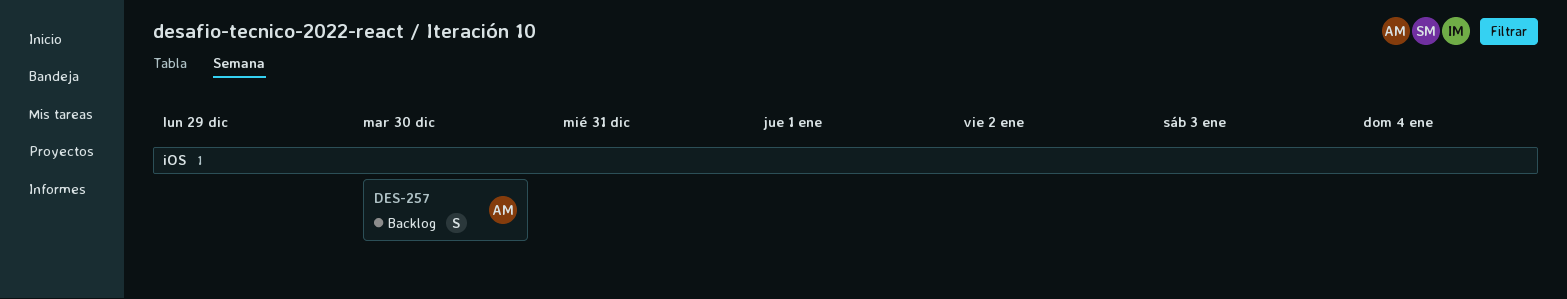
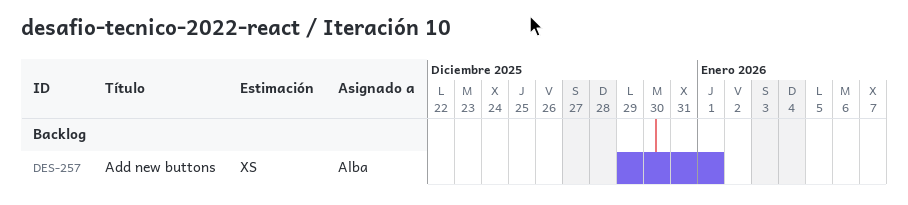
DES-257, estimate: S -> XS
DES-257, due: Dec 30 -> Jan 1

